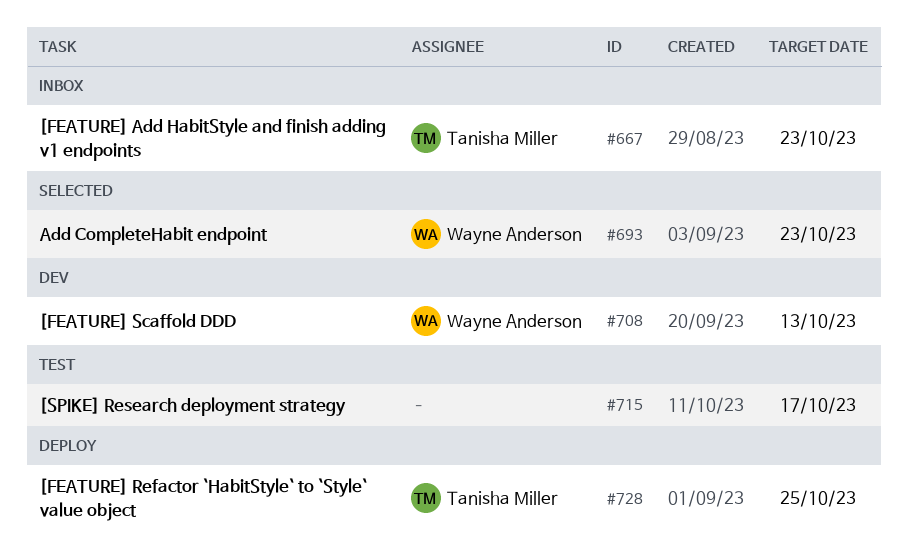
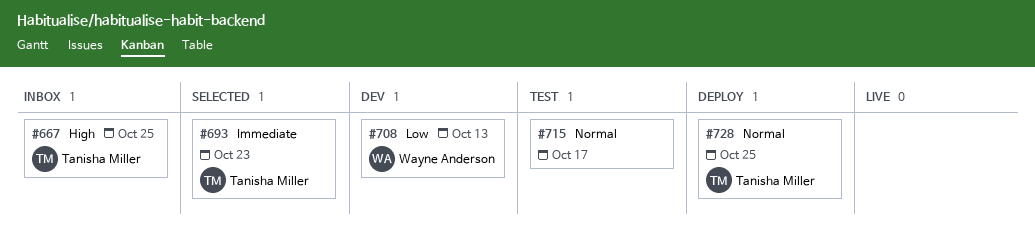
#667, due: Oct 23 -> Oct 25
#693, owner: Wayne Anderson -> Tanisha Miller

